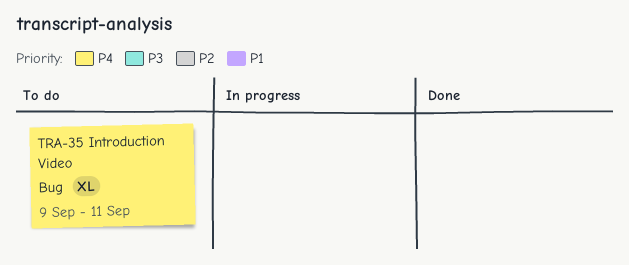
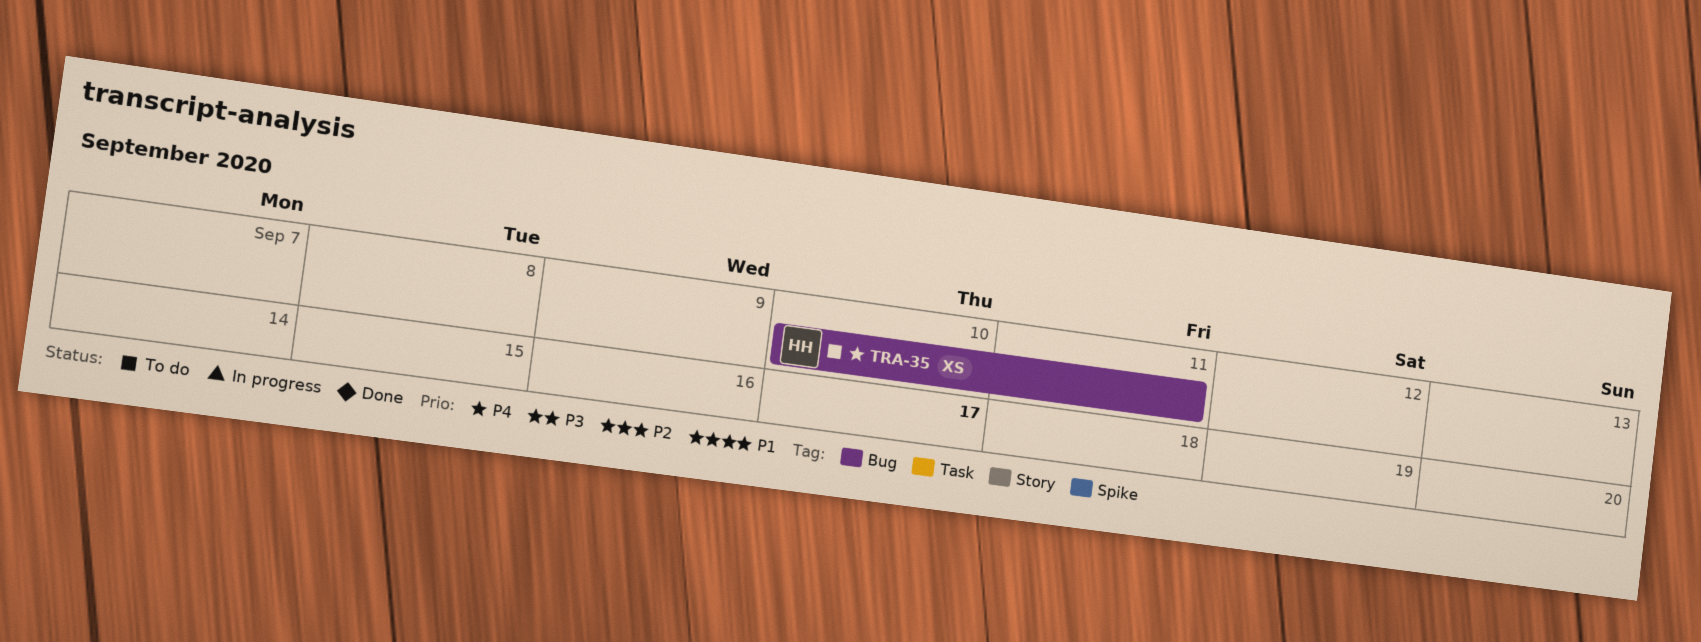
TRA-35, estimate: XL -> XS
TRA-35, start: Sep 9 -> Sep 10

